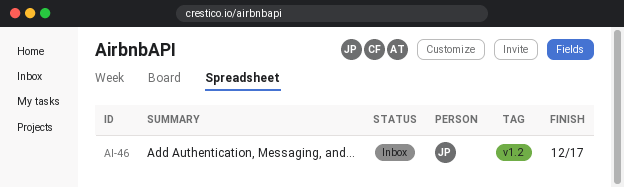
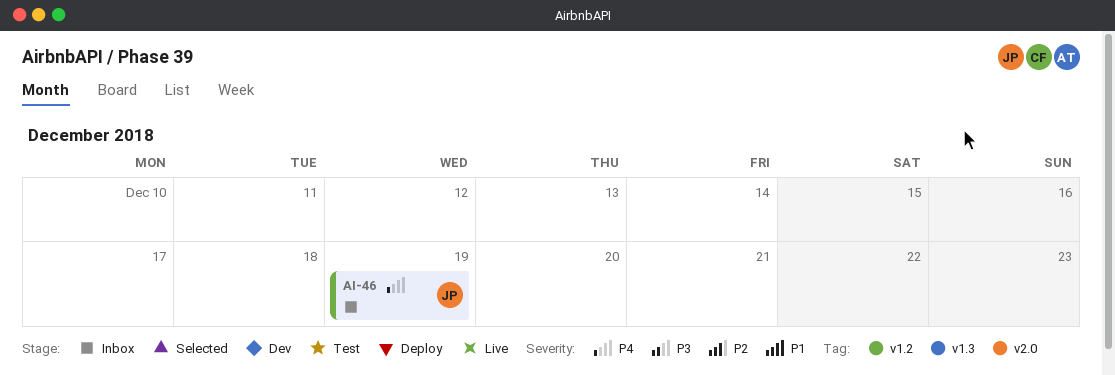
AI-46, due: Dec 17 -> Dec 19

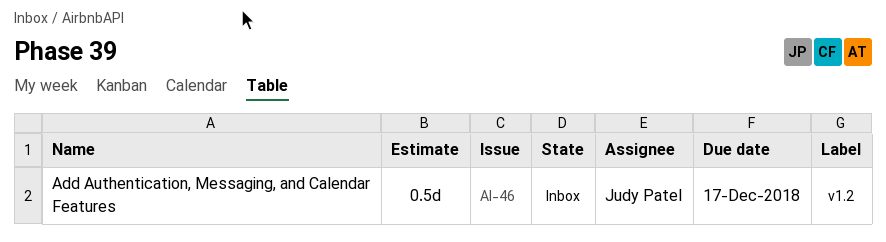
AI-46, due: Dec 19 -> Dec 17

